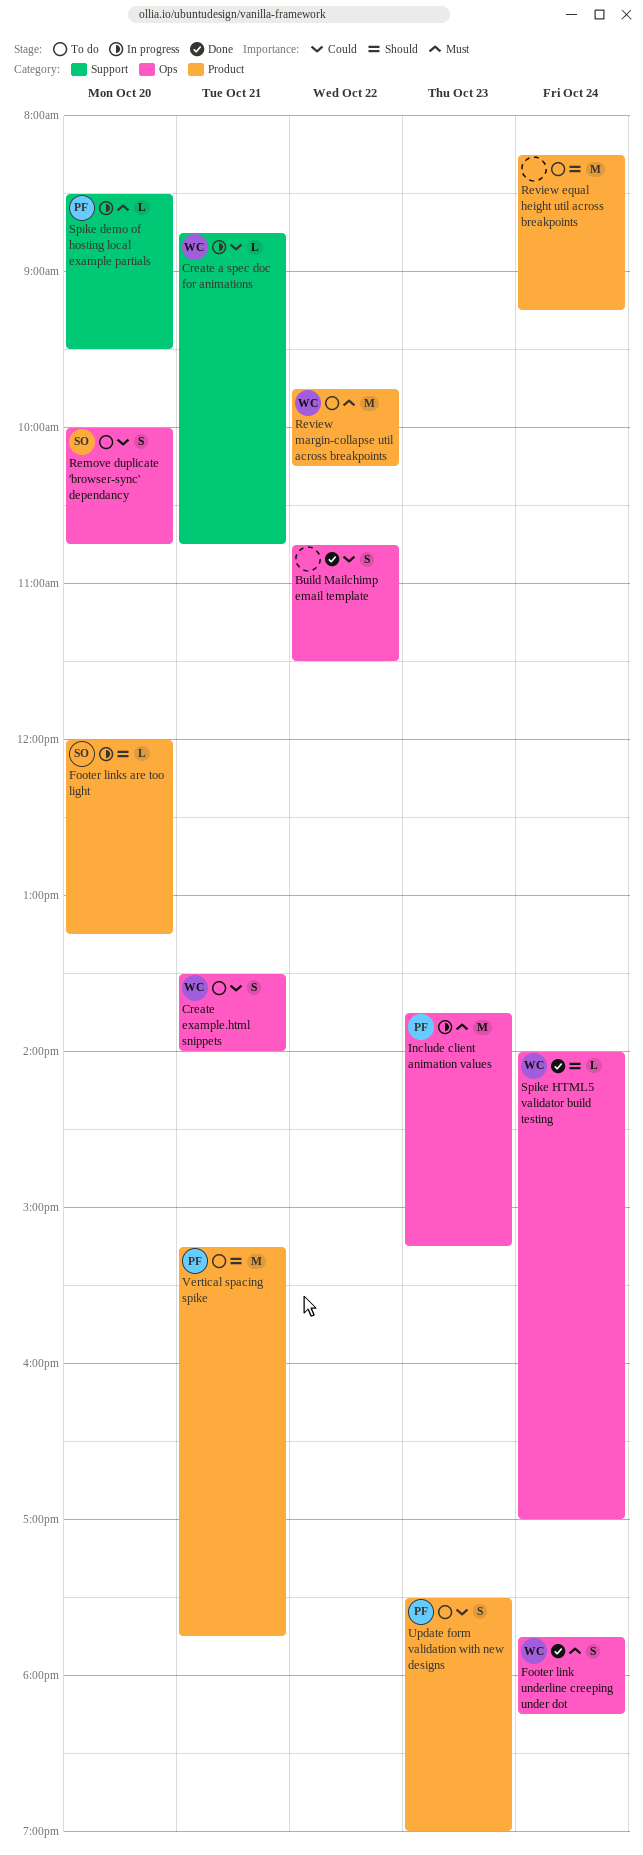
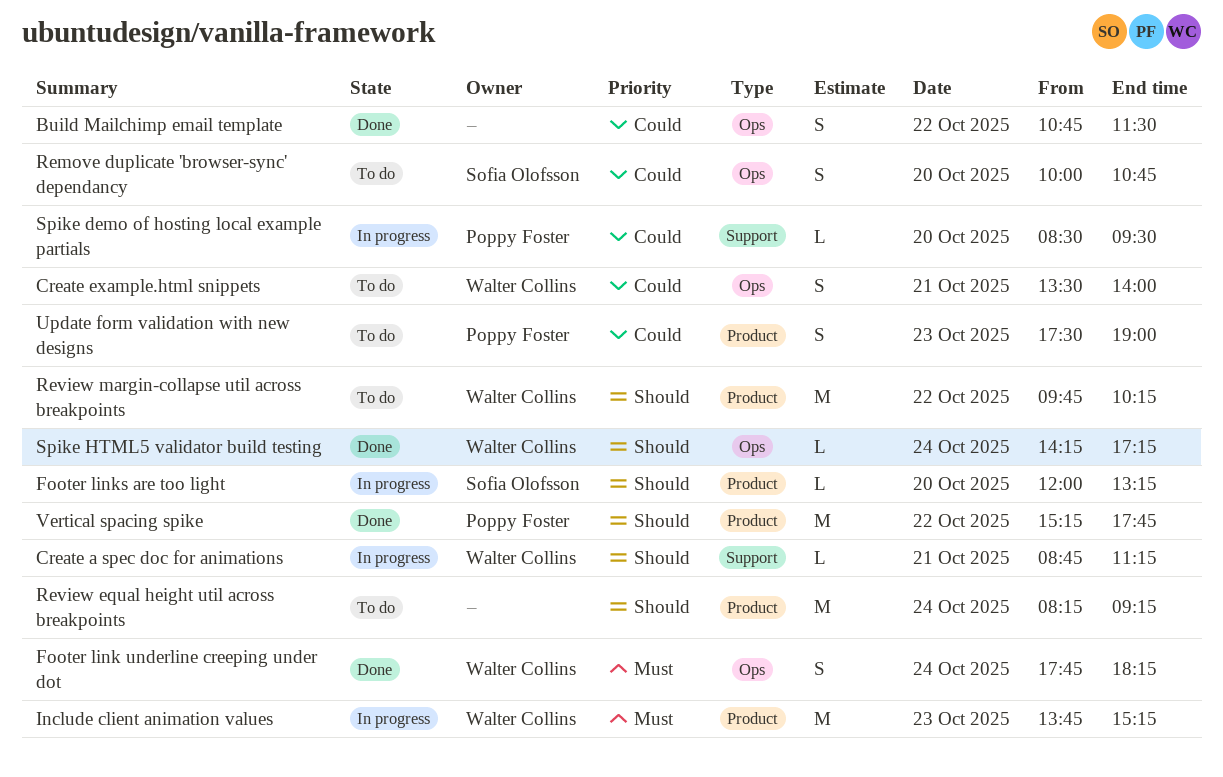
Create a spec doc for animations, priority: Could -> Should
Create a spec doc for animations, ends: 10:45 -> 11:15
Include client animation values, owner: Poppy Foster -> Walter Collins
Include client animation values, label: Ops -> Product
Review margin-collapse util across breakpoints, priority: Must -> Should
Spike demo of hosting local example partials, priority: Must -> Could
Spike HTML5 validator build testing, begins: 14:00 -> 14:15
Spike HTML5 validator build testing, ends: 17:00 -> 17:15
Vertical spacing spike, status: To do -> Done
Vertical spacing spike, day: Oct 21 -> Oct 22

